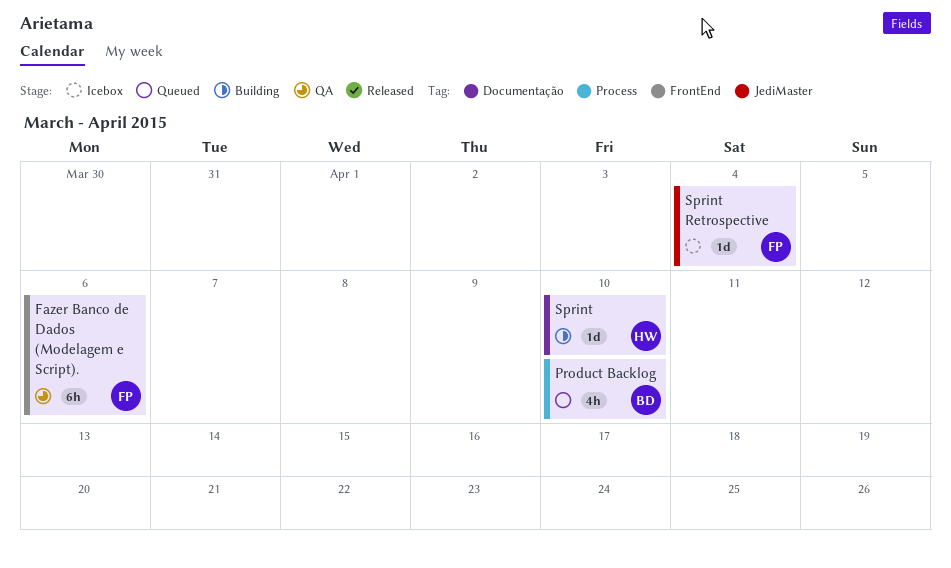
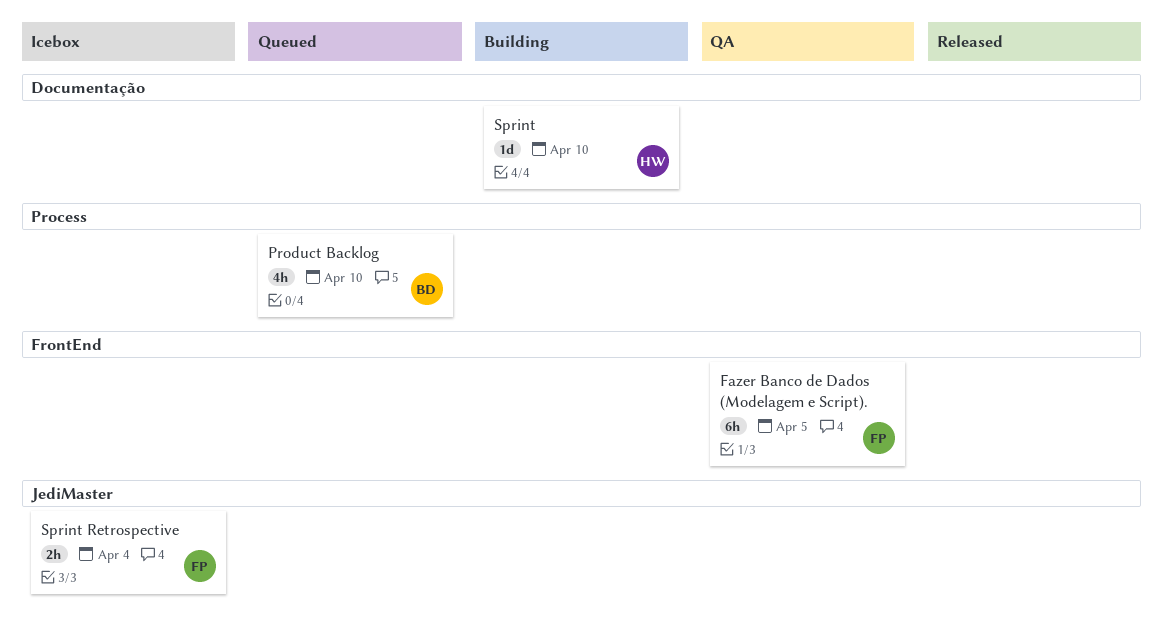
Fazer Banco de Dados (Modelagem e Script)., due: Apr 6 -> Apr 5
Sprint Retrospective, estimate: 1d -> 2h

